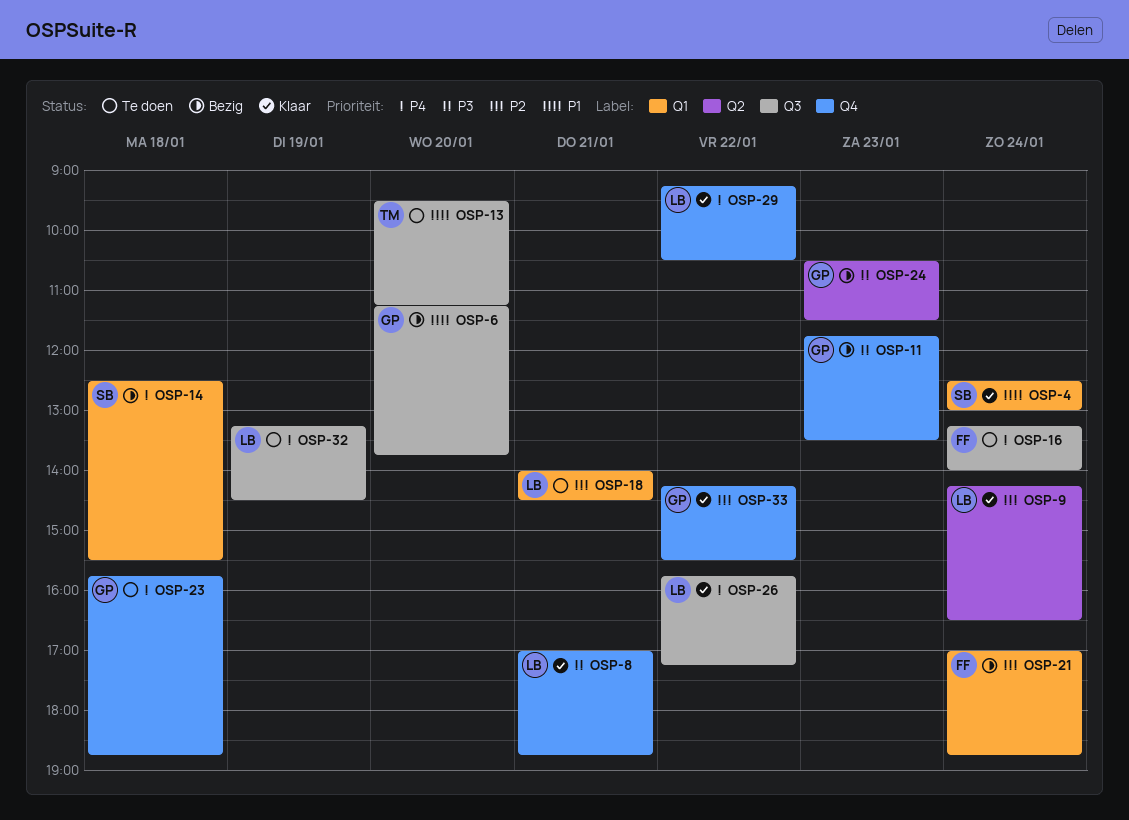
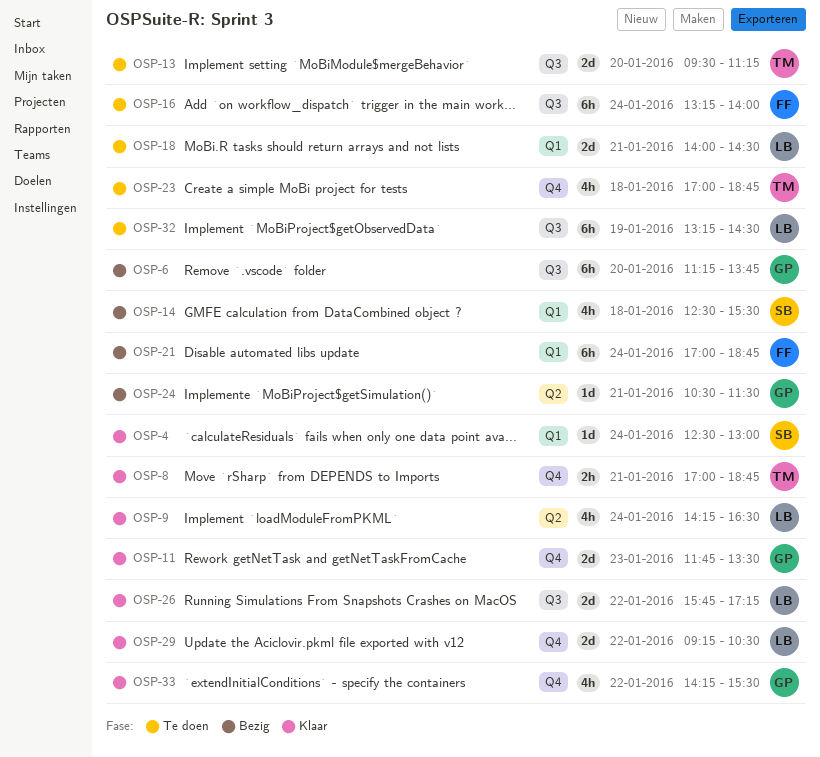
OSP-8, owner: LB -> TM
OSP-11, status: Bezig -> Klaar
OSP-23, owner: GP -> TM
OSP-23, begins: 15:45 -> 17:00
OSP-24, day: Jan 23 -> Jan 21

